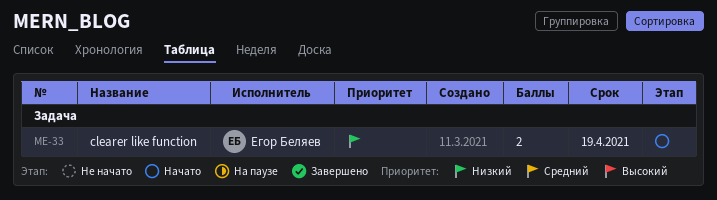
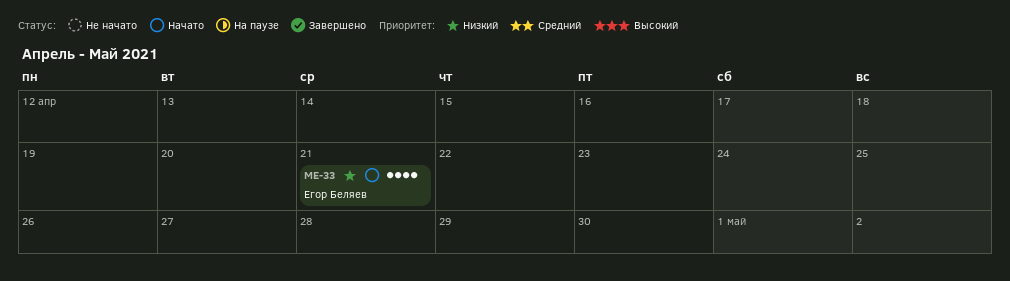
ME-33, estimate: 2 -> 4
ME-33, due: Apr 19 -> Apr 21

